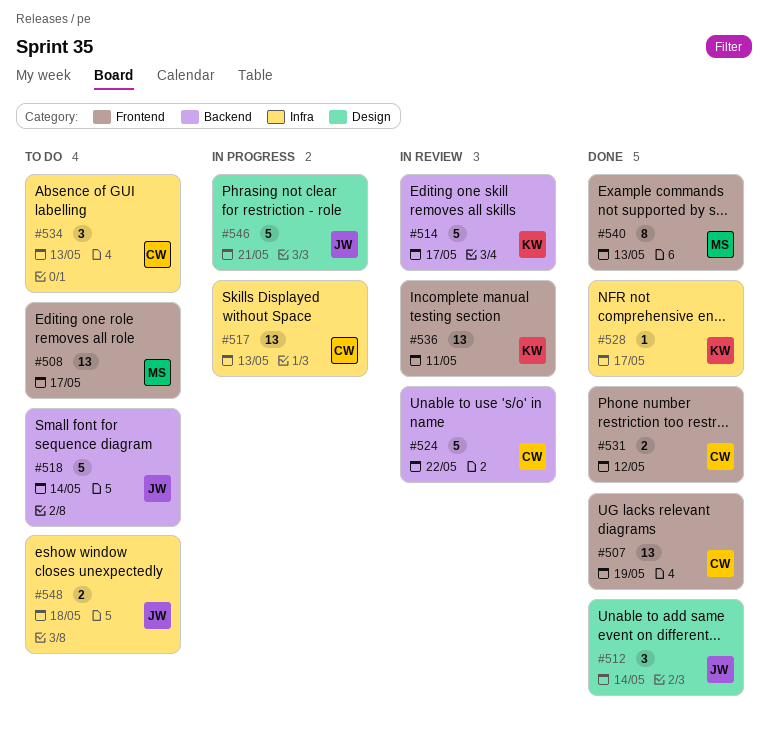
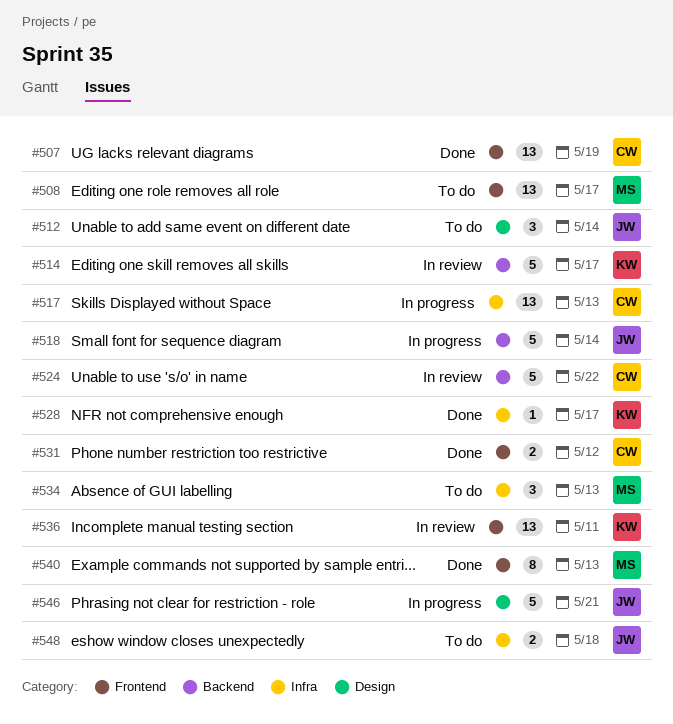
#512, status: Done -> To do
#518, status: To do -> In progress
#534, owner: CW -> MS

